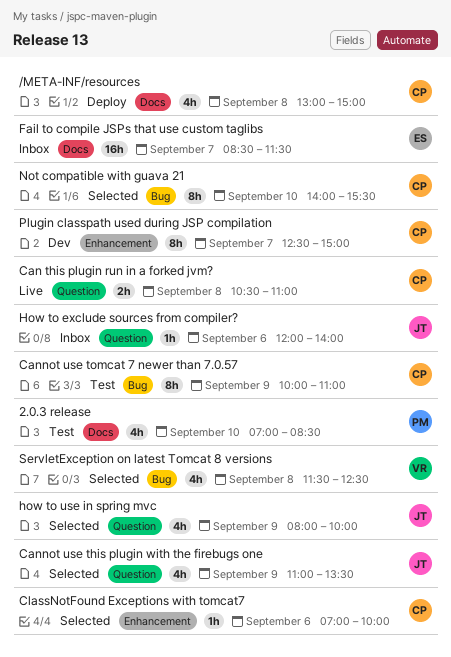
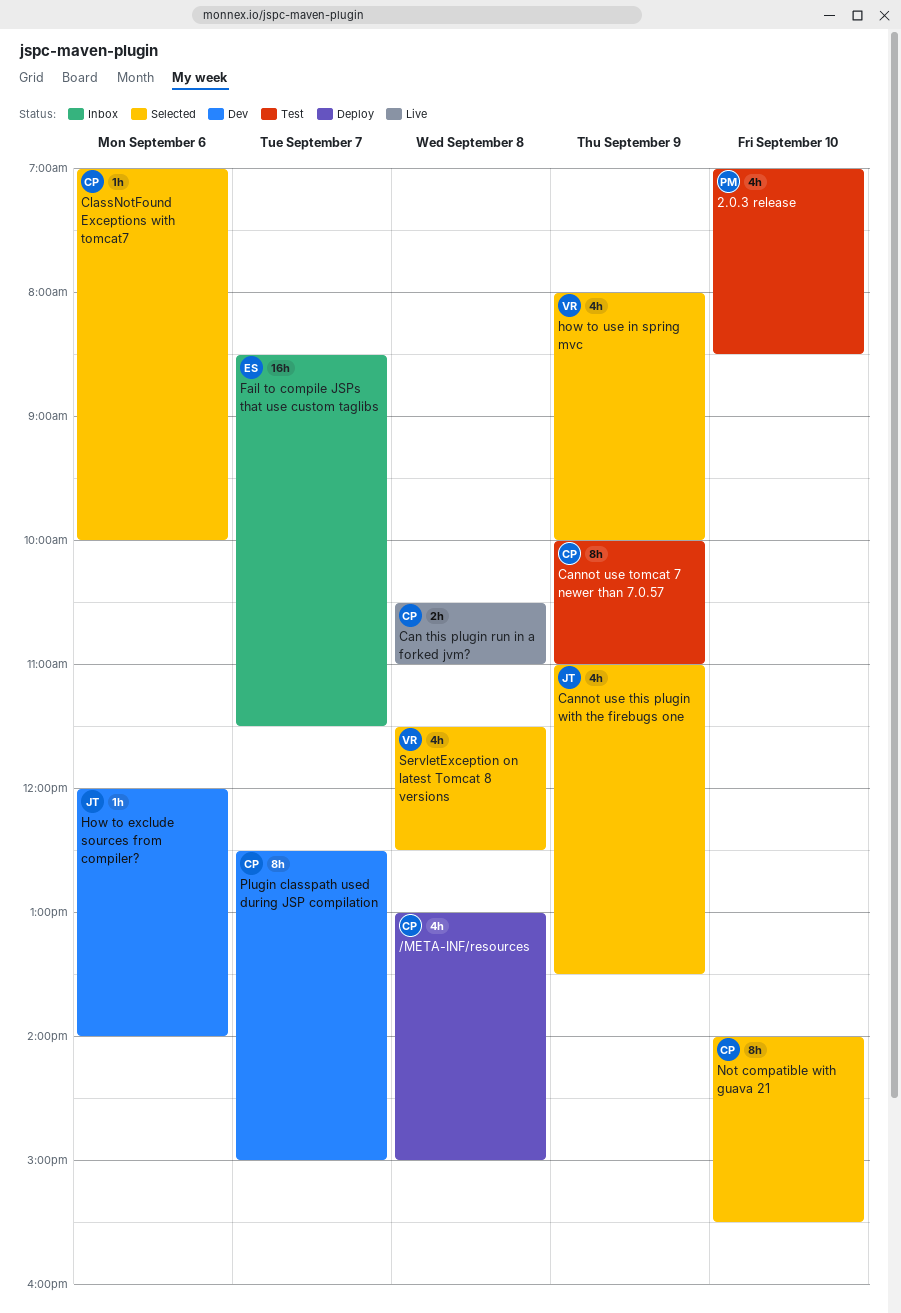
How to exclude sources from compiler?, status: Inbox -> Dev
how to use in spring mvc, owner: JT -> VR

